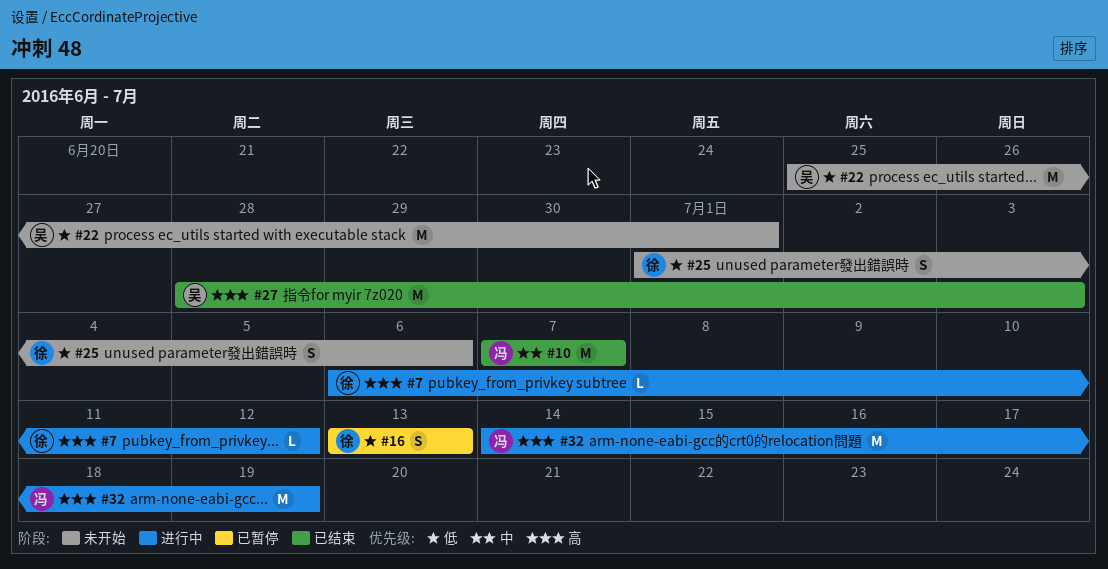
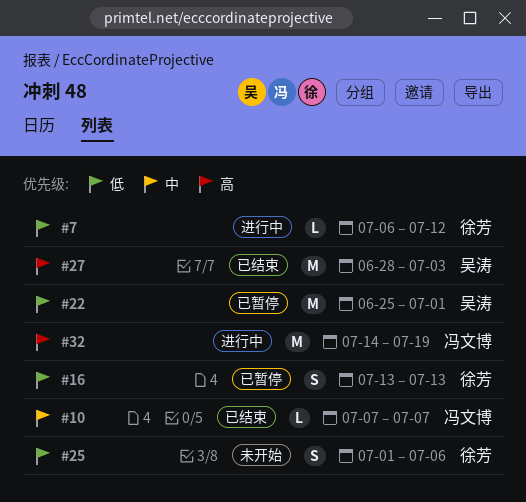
#7, priority: 高 -> 低
#10, estimate: M -> L
#22, status: 未开始 -> 已暂停

